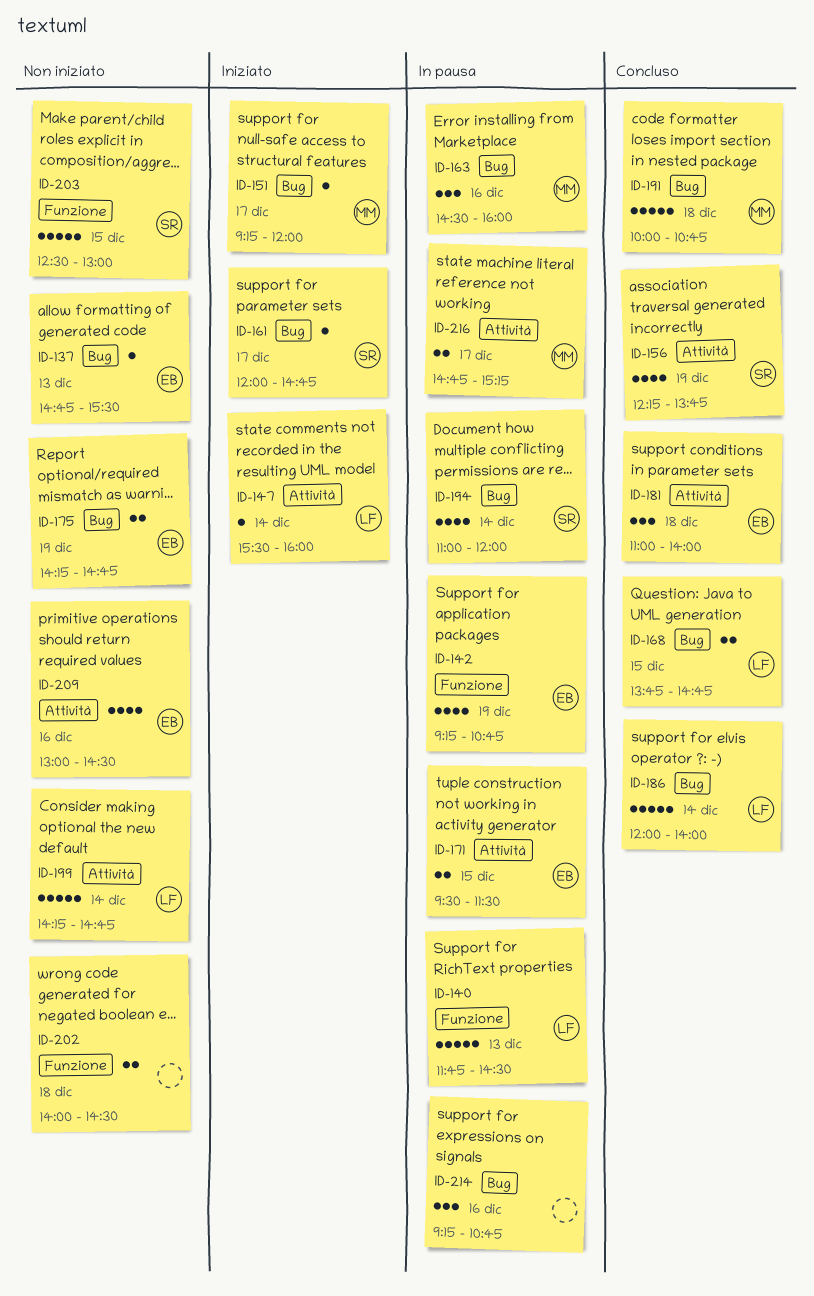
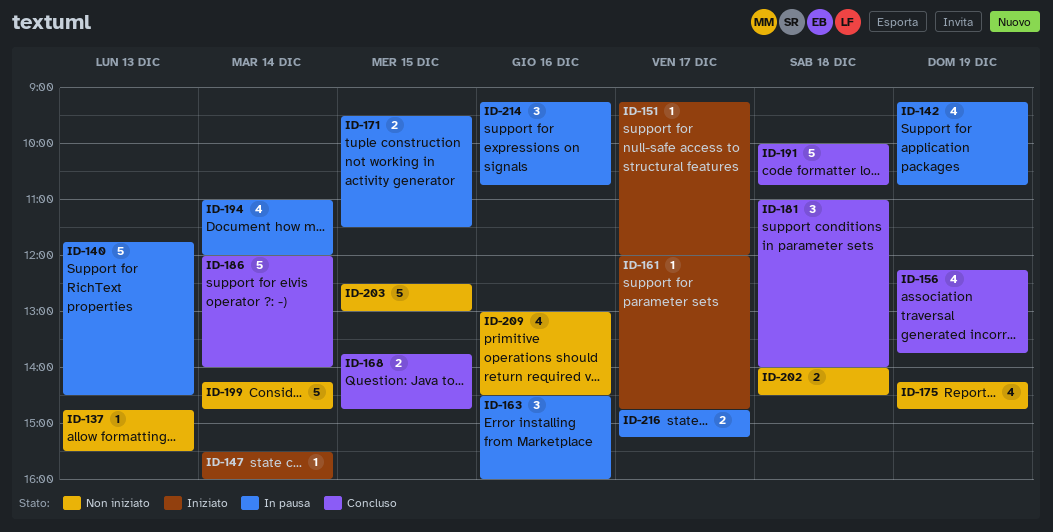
ID-175, estimate: 2 -> 4

